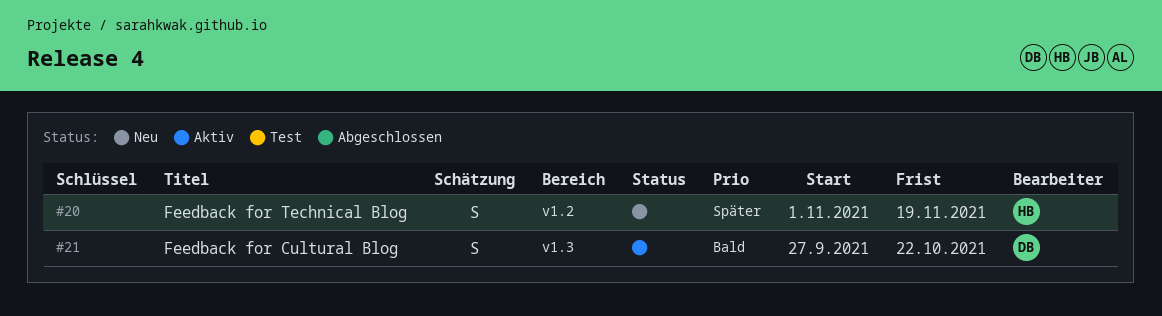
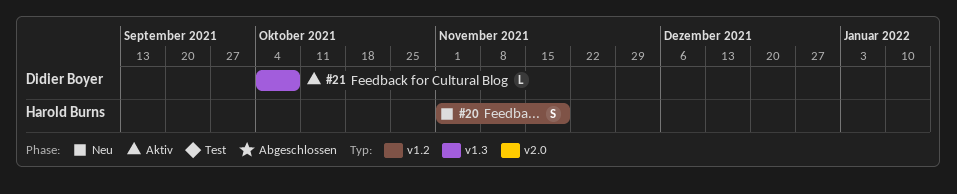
#21, estimate: S -> L
#21, start: Sep 27 -> Oct 4
#21, due: Oct 22 -> Oct 8

